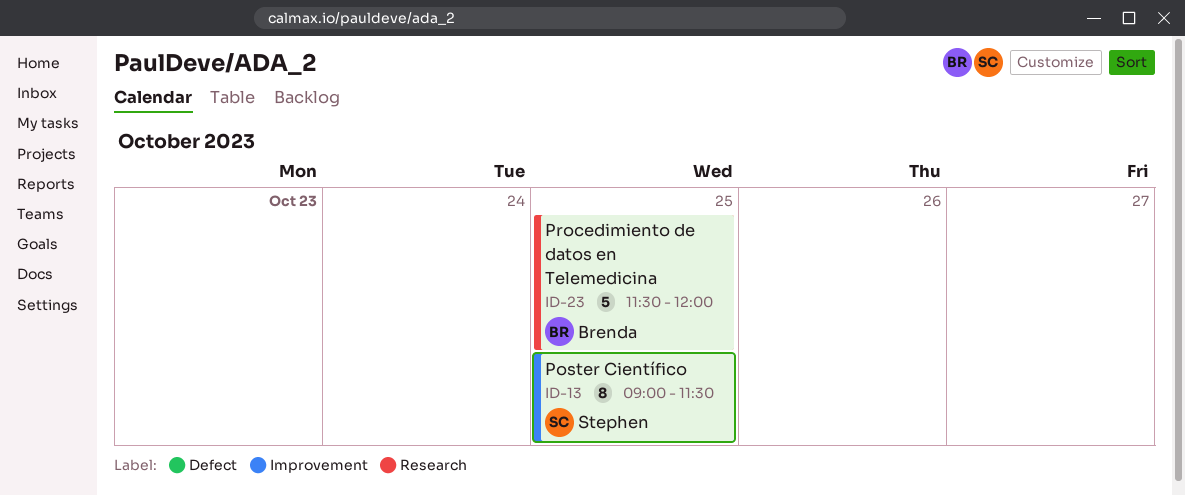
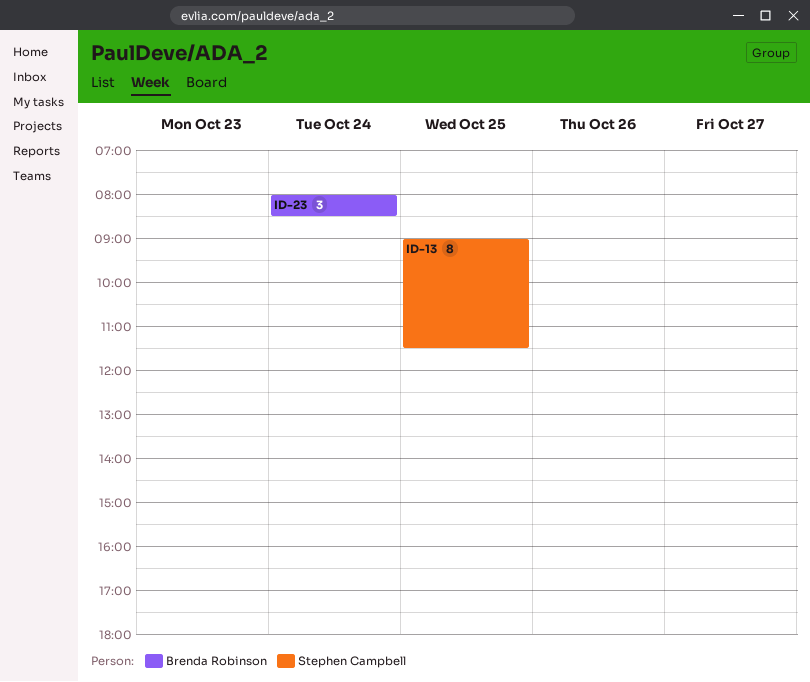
ID-23, estimate: 5 -> 3
ID-23, day: Oct 25 -> Oct 24
ID-23, begins: 11:30 -> 08:00
ID-23, ends: 12:00 -> 08:30

